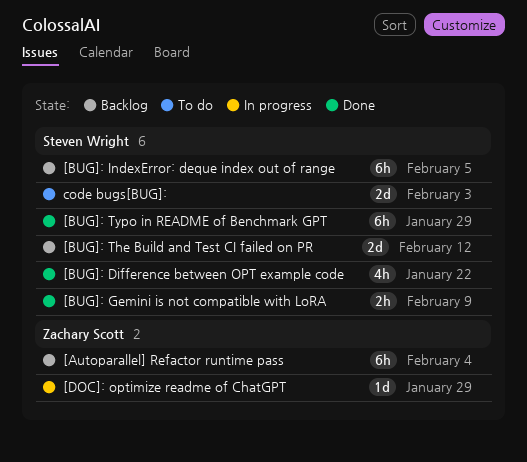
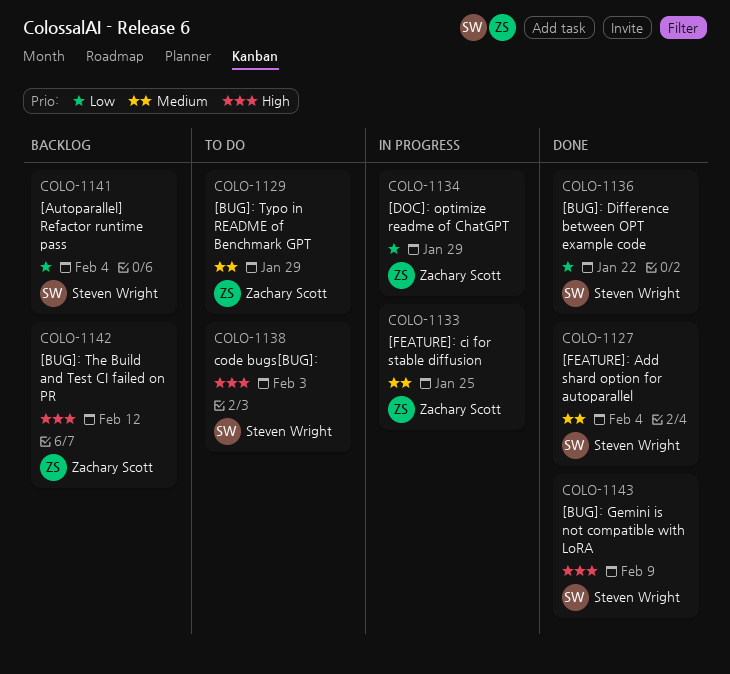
[Autoparallel] Refactor runtime pass, owner: Zachary Scott -> Steven Wright
[BUG]: IndexError: deque index out of range: present -> none
[BUG]: The Build and Test CI failed on PR, owner: Steven Wright -> Zachary Scott
[BUG]: Typo in README of Benchmark GPT, status: Done -> To do
[BUG]: Typo in README of Benchmark GPT, owner: Steven Wright -> Zachary Scott
[FEATURE]: Add shard option for autoparallel: none -> present
[FEATURE]: ci for stable diffusion: none -> present

